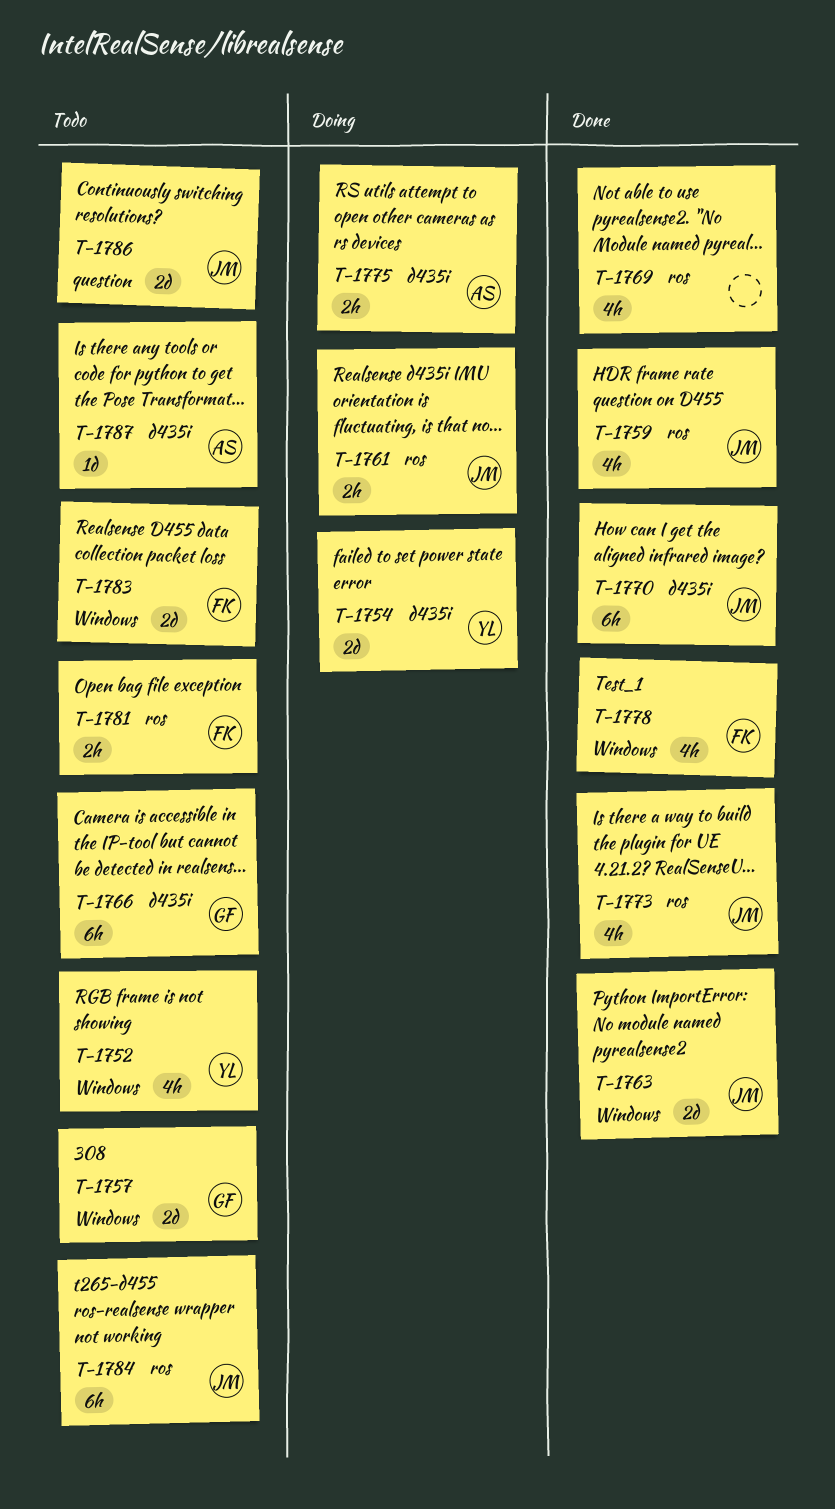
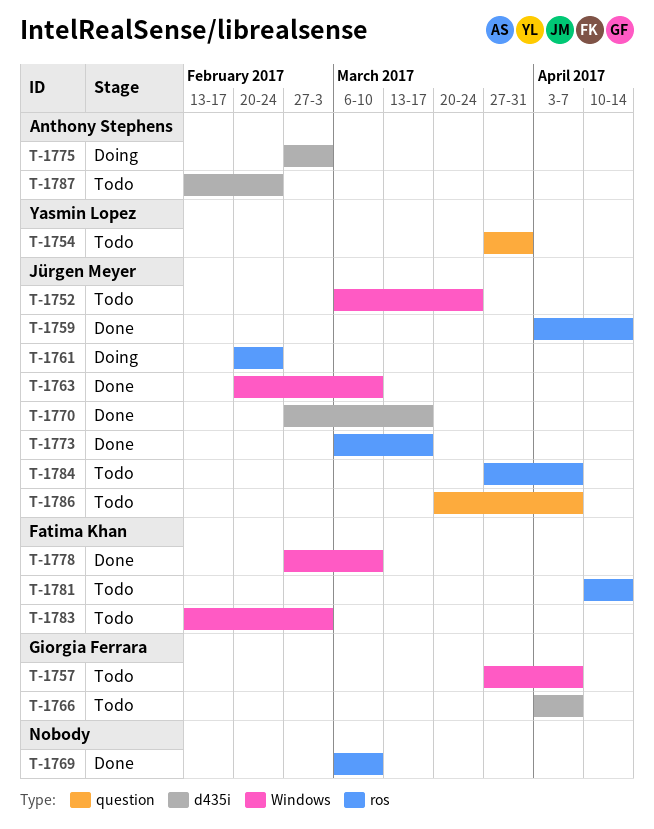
T-1752, owner: Yasmin Lopez -> Jürgen Meyer
T-1754, status: Doing -> Todo
T-1754, label: d435i -> question

